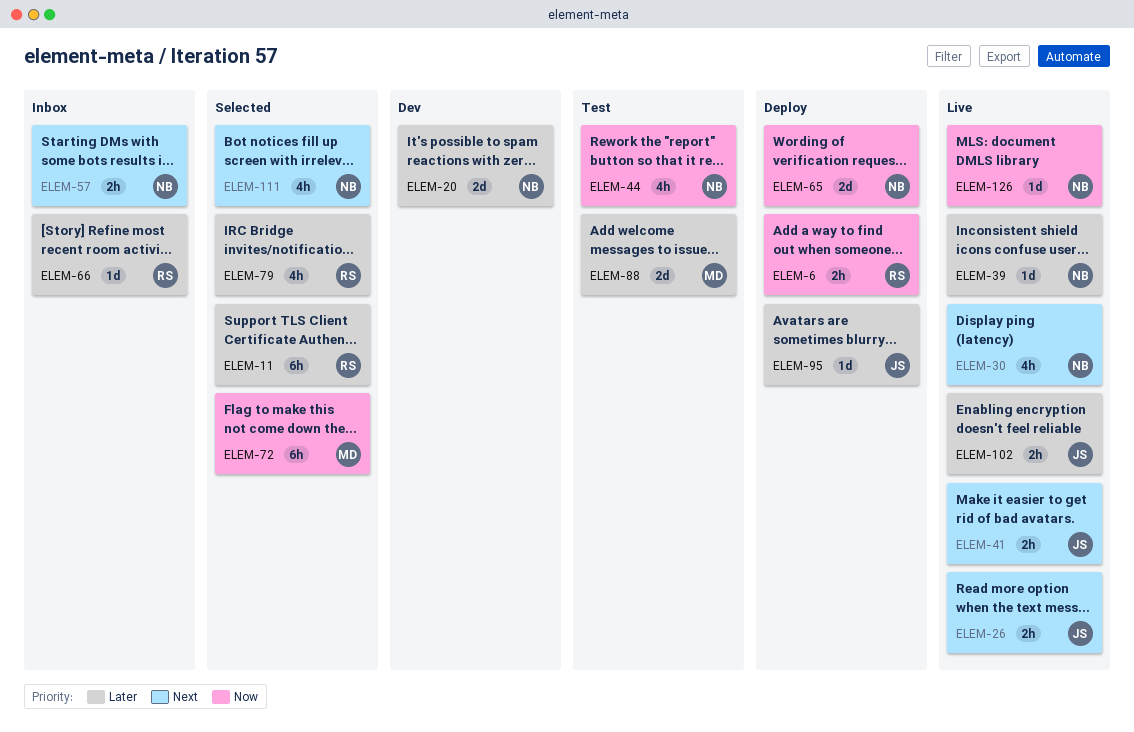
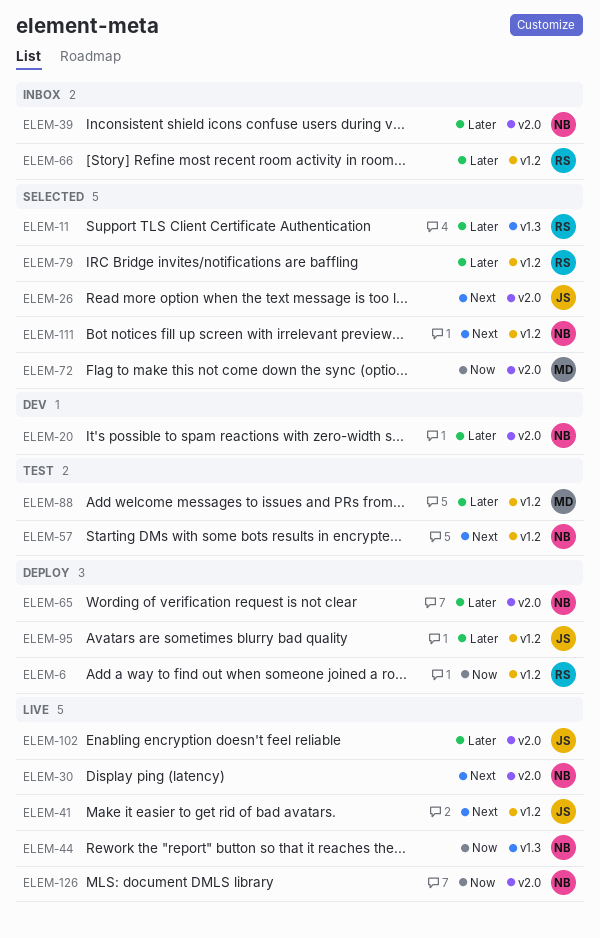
ELEM-26, status: Live -> Selected
ELEM-39, status: Live -> Inbox
ELEM-44, status: Test -> Live
ELEM-57, status: Inbox -> Test
ELEM-65, priority: Now -> Later

